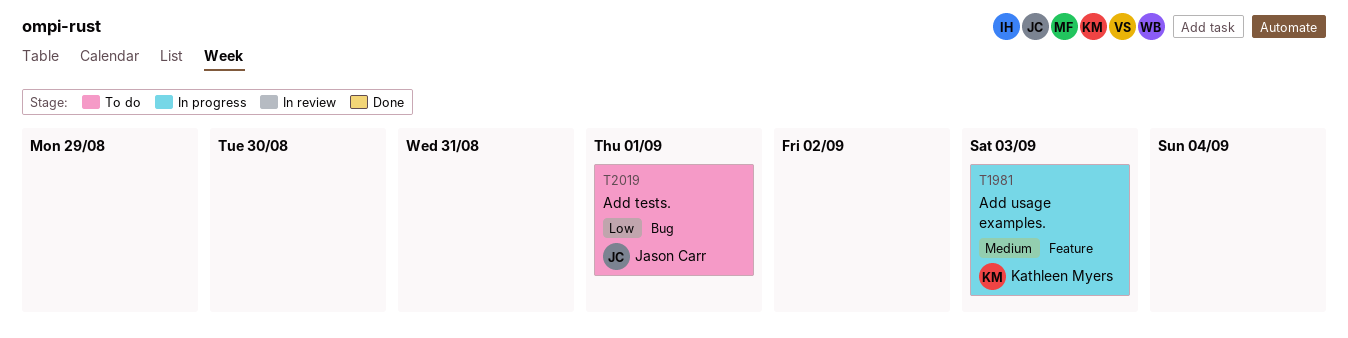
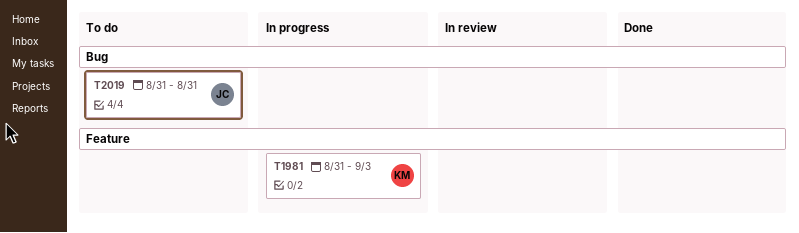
T2019, due: Sep 1 -> Aug 31

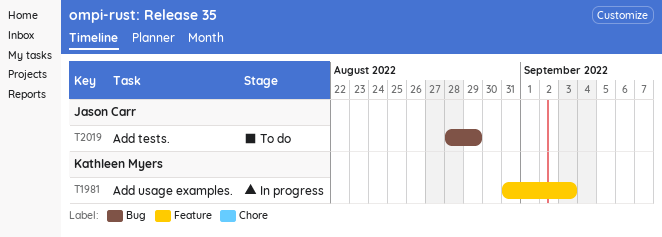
T2019, start: Aug 31 -> Aug 28
T2019, due: Aug 31 -> Aug 29

